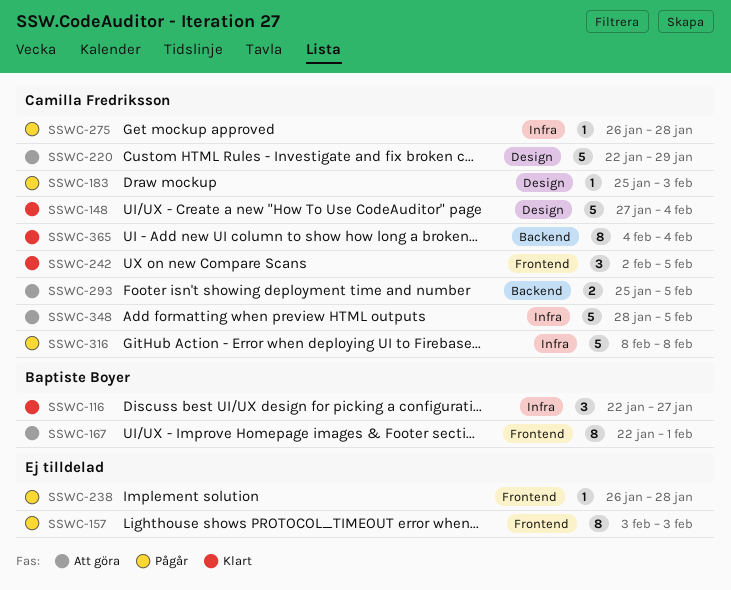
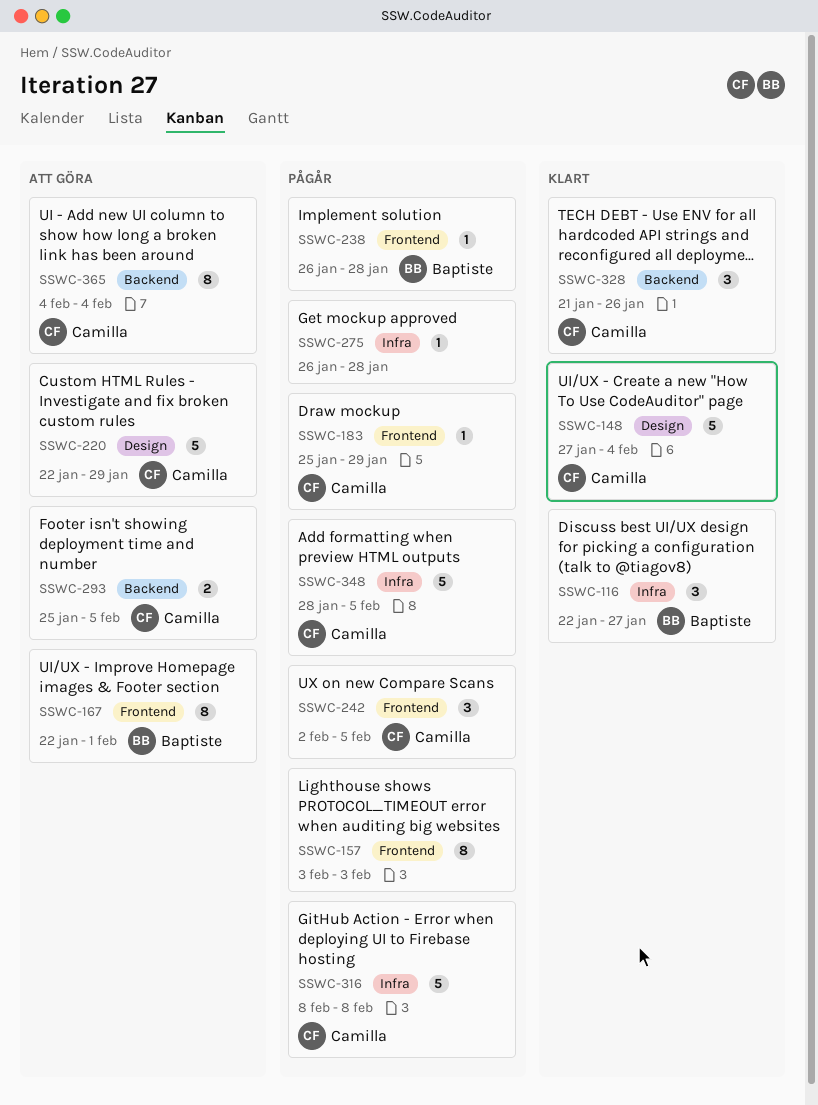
SSWC-183, label: Design -> Frontend
SSWC-183, due: Feb 3 -> Jan 29
SSWC-238, owner: none -> Baptiste Boyer
SSWC-242, status: Klart -> Pågår
SSWC-275, owner: Camilla Fredriksson -> none
SSWC-328: none -> present
SSWC-348, status: Att göra -> Pågår
SSWC-365, status: Klart -> Att göra

